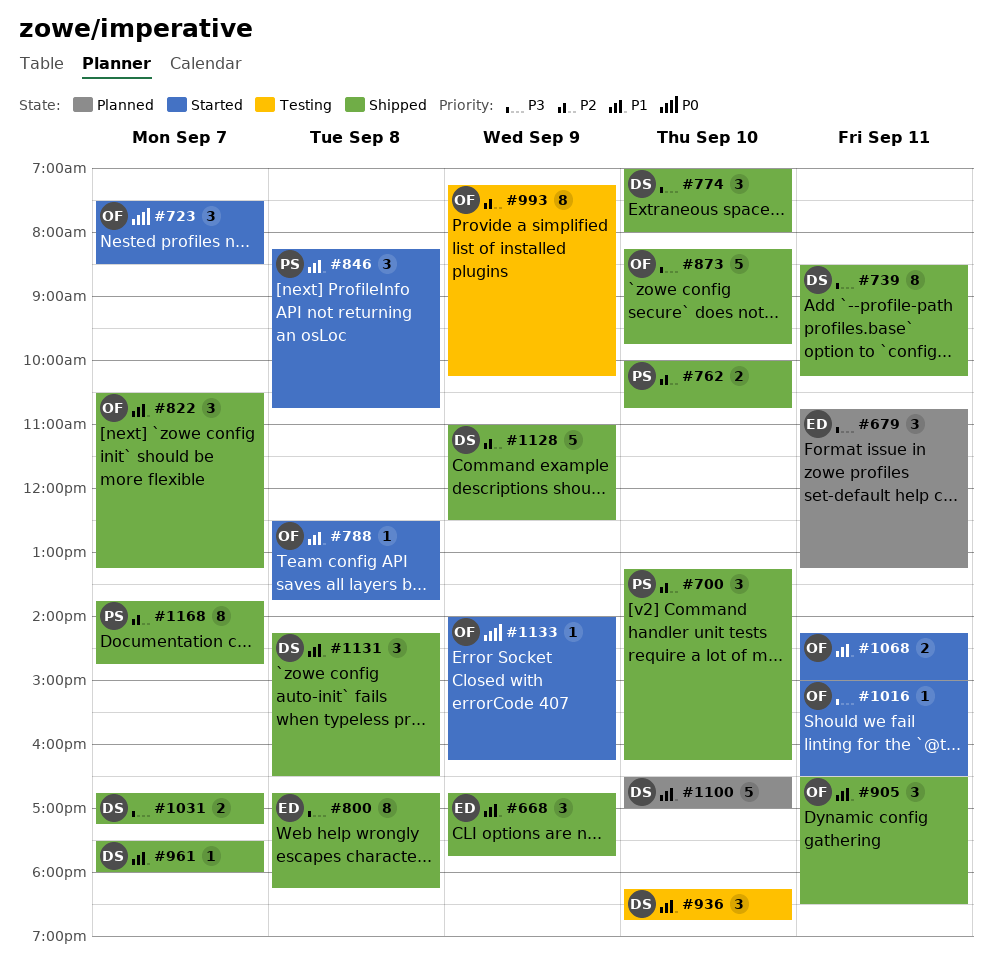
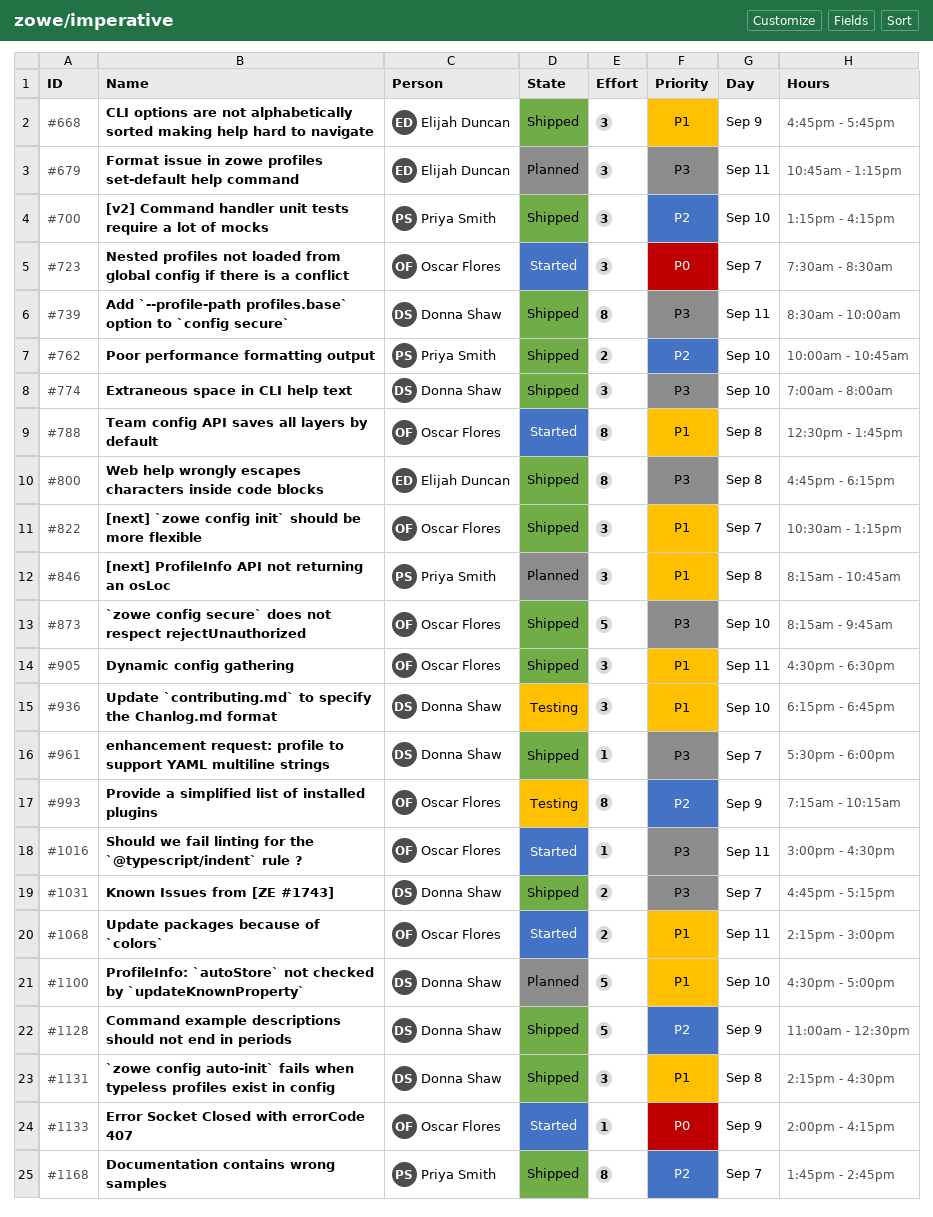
#739, ends: 10:15 -> 10:00
#788, estimate: 1 -> 8
#846, status: Started -> Planned
#961, priority: P1 -> P3

